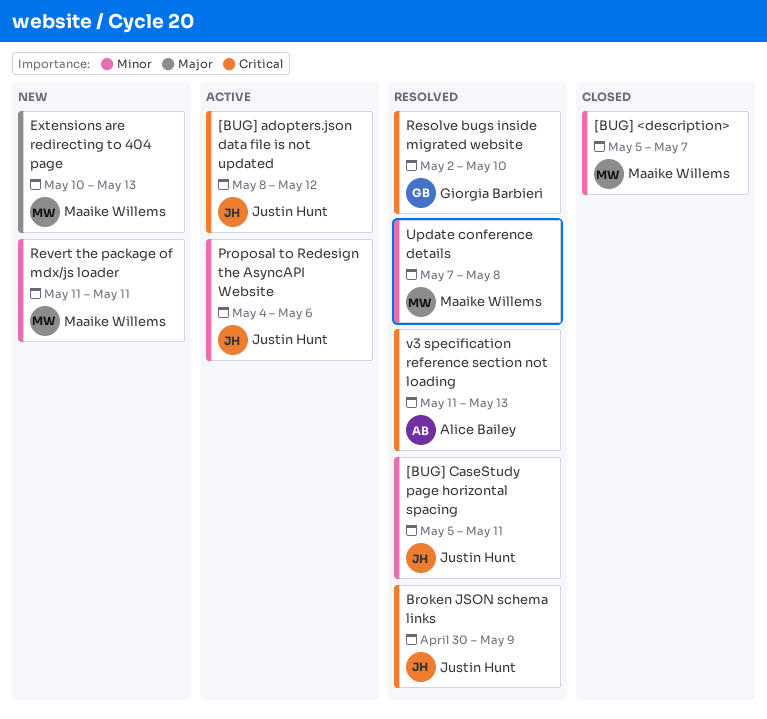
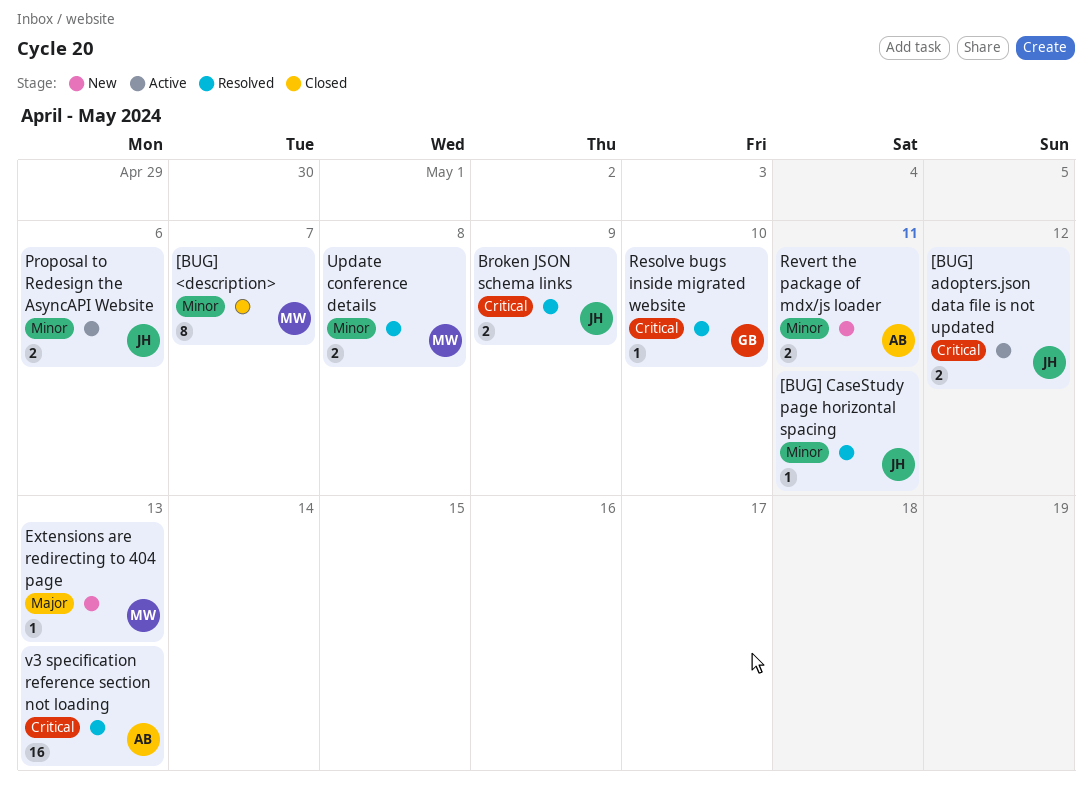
Revert the package of mdx/js loader, owner: Maaike Willems -> Alice Bailey

